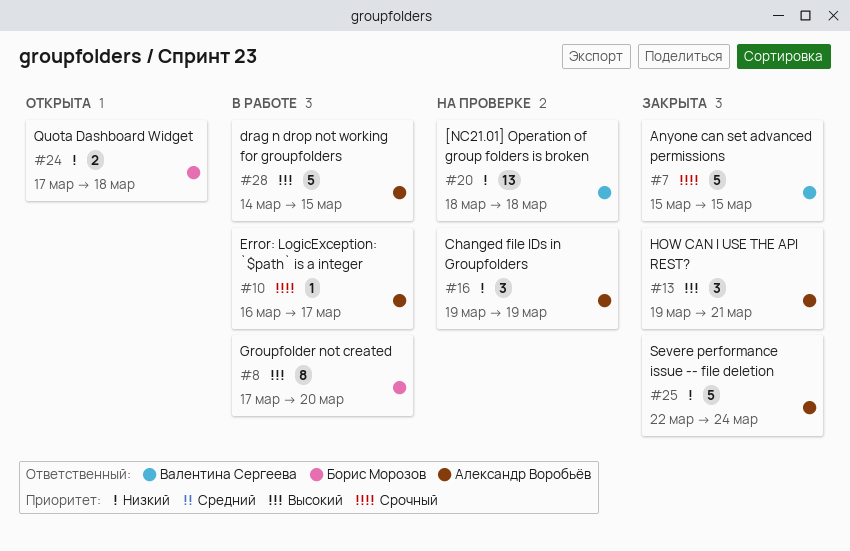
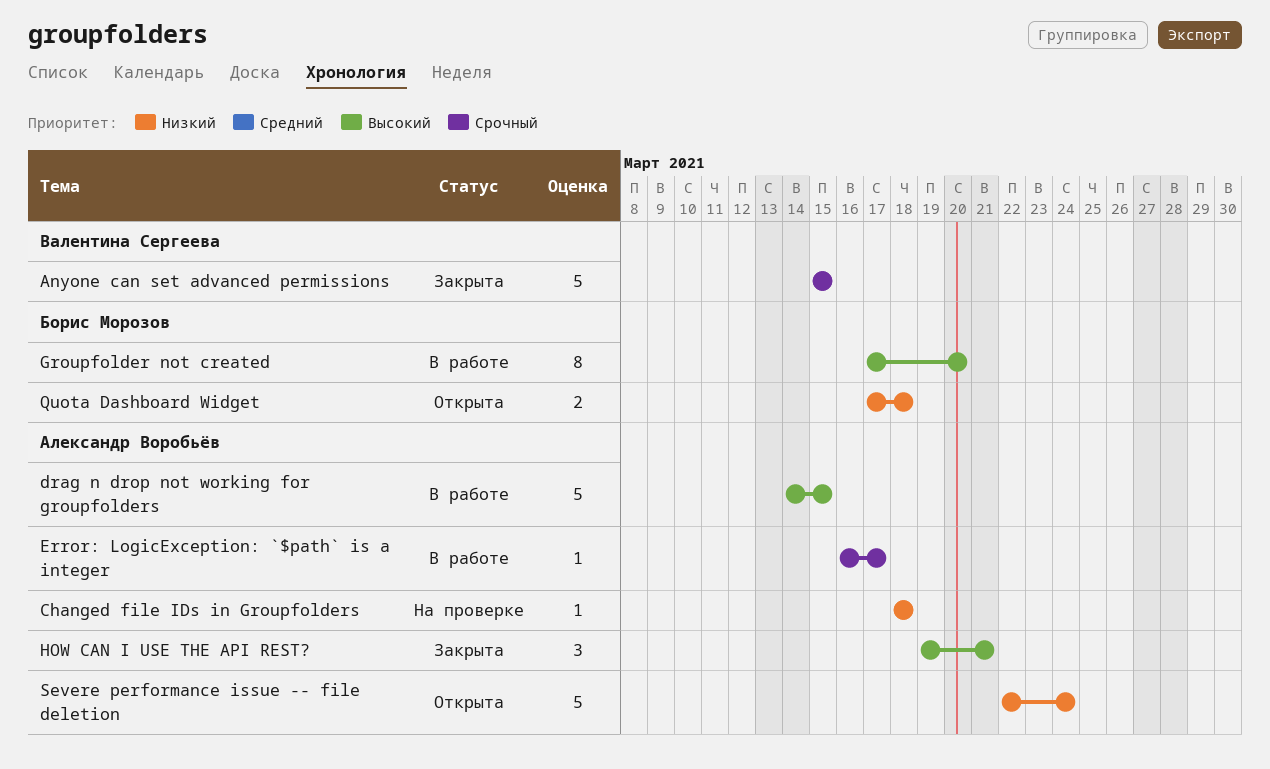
[NC21.01] Operation of group folders is broken: present -> none
Changed file IDs in Groupfolders, estimate: 3 -> 1
Changed file IDs in Groupfolders, start: Mar 19 -> Mar 18
Changed file IDs in Groupfolders, due: Mar 19 -> Mar 18
Severe performance issue -- file deletion, status: Закрыта -> Открыта

